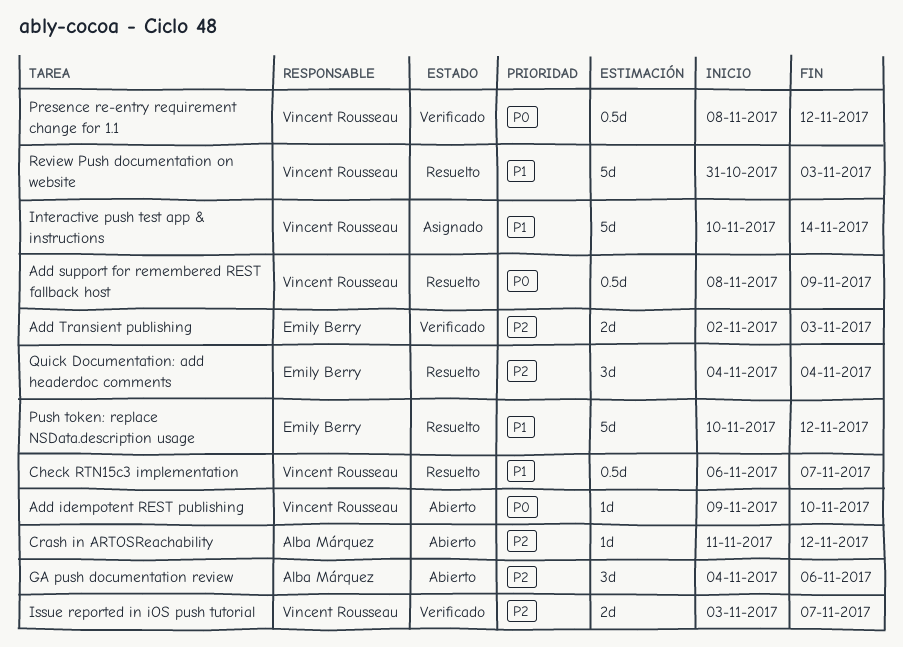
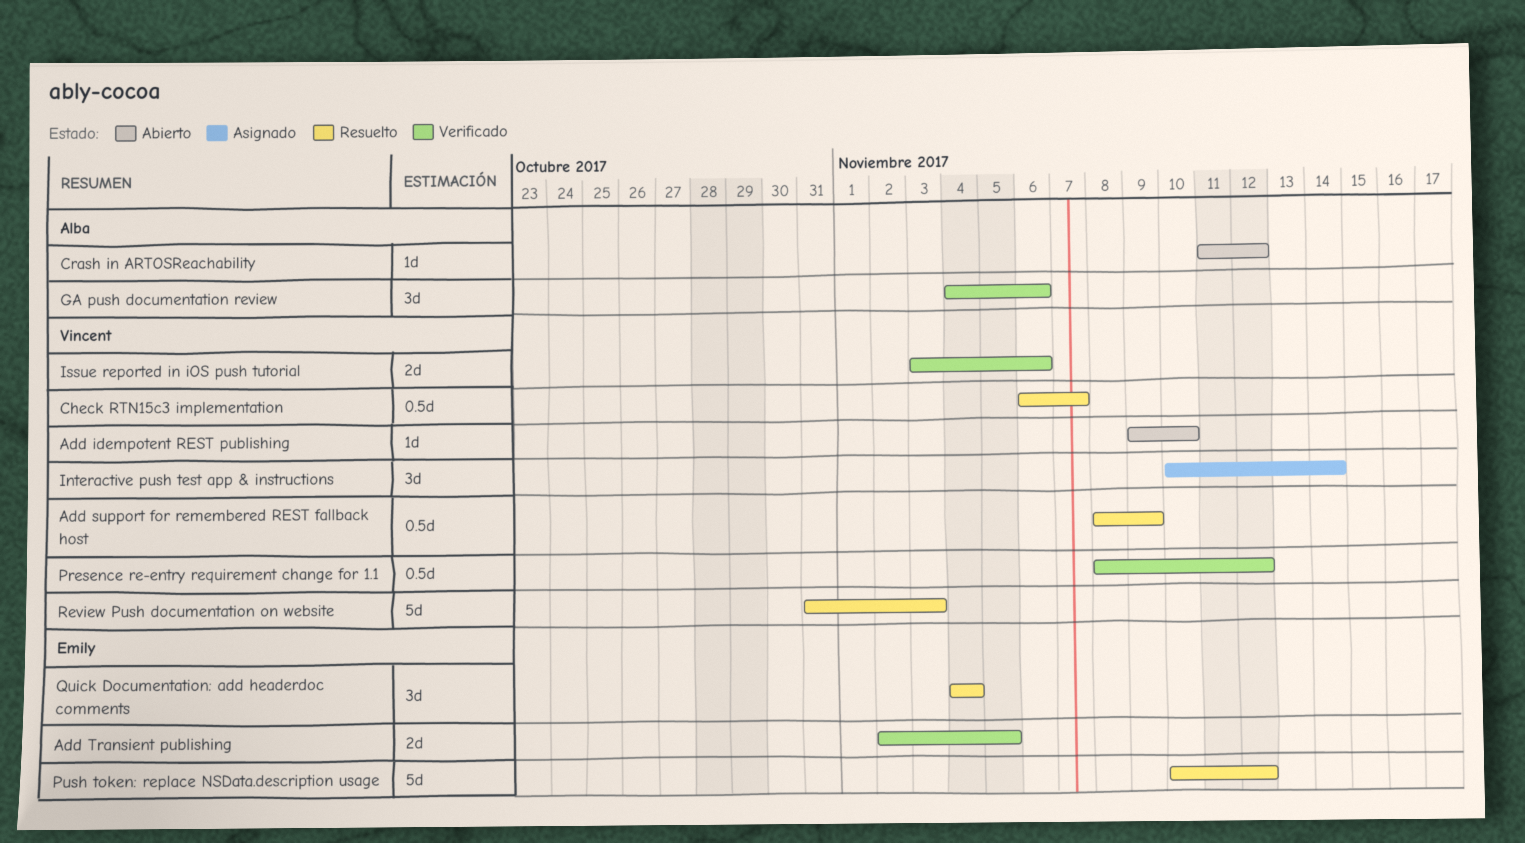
Add Transient publishing, due: Nov 3 -> Nov 5
GA push documentation review, status: Abierto -> Verificado
Interactive push test app & instructions, estimate: 5d -> 3d
Issue reported in iOS push tutorial, due: Nov 7 -> Nov 6

